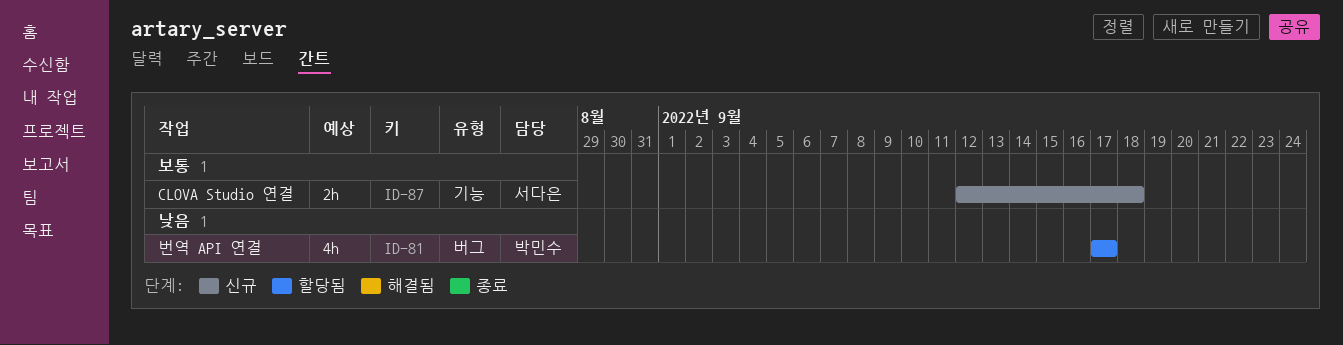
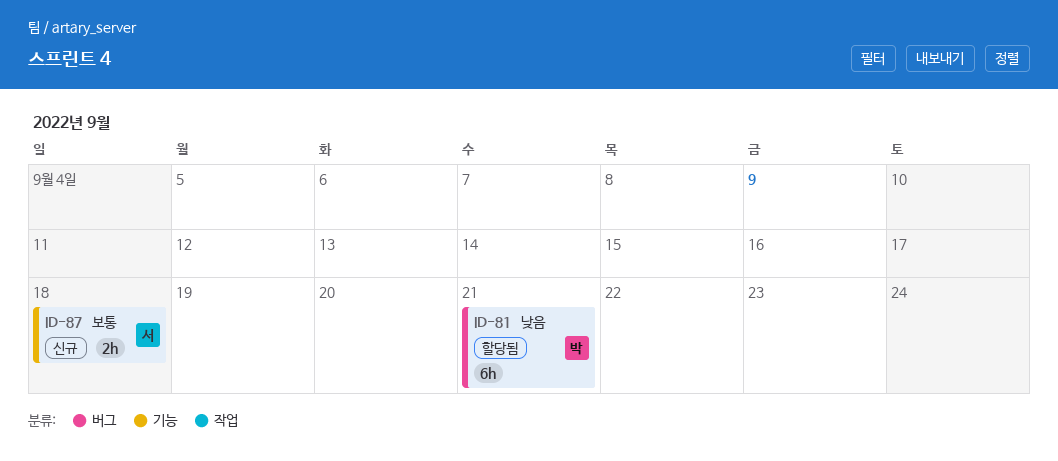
ID-81, estimate: 4h -> 6h
ID-81, due: Sep 17 -> Sep 21

